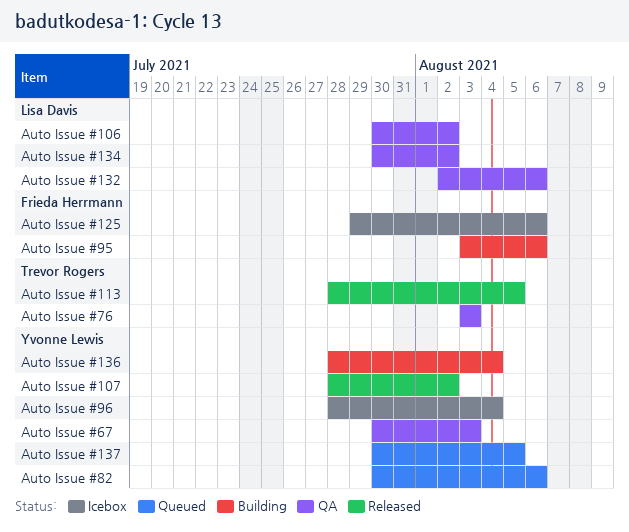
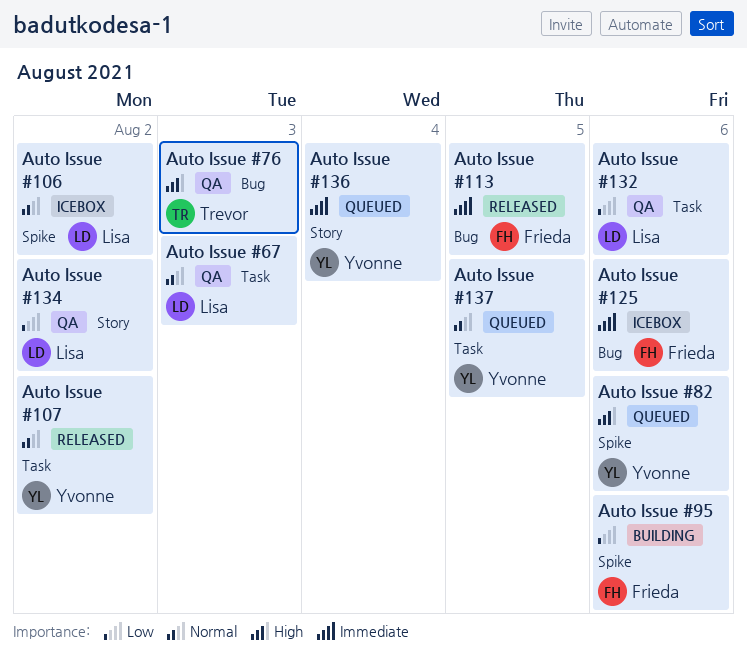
Auto Issue #106, status: QA -> Icebox
Auto Issue #113, owner: Trevor Rogers -> Frieda Herrmann
Auto Issue #136, status: Building -> Queued
Auto Issue #67, owner: Yvonne Lewis -> Lisa Davis
Auto Issue #96: present -> none

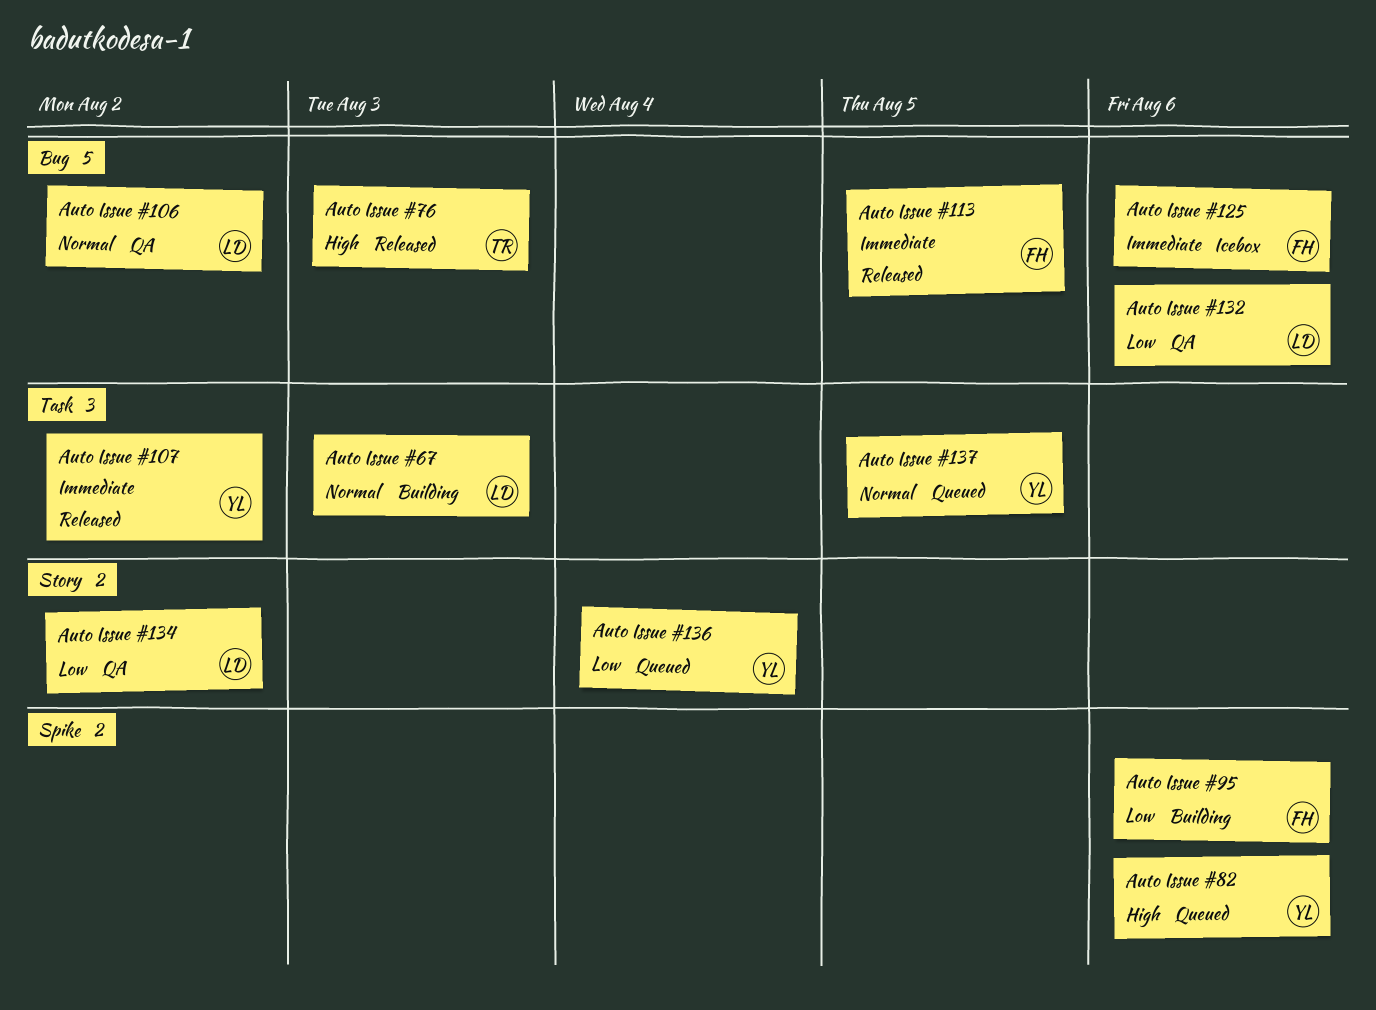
Auto Issue #106, status: Icebox -> QA
Auto Issue #106, label: Spike -> Bug
Auto Issue #107, priority: Normal -> Immediate
Auto Issue #132, label: Task -> Bug
Auto Issue #136, priority: Immediate -> Low
Auto Issue #67, status: QA -> Building
Auto Issue #76, status: QA -> Released

